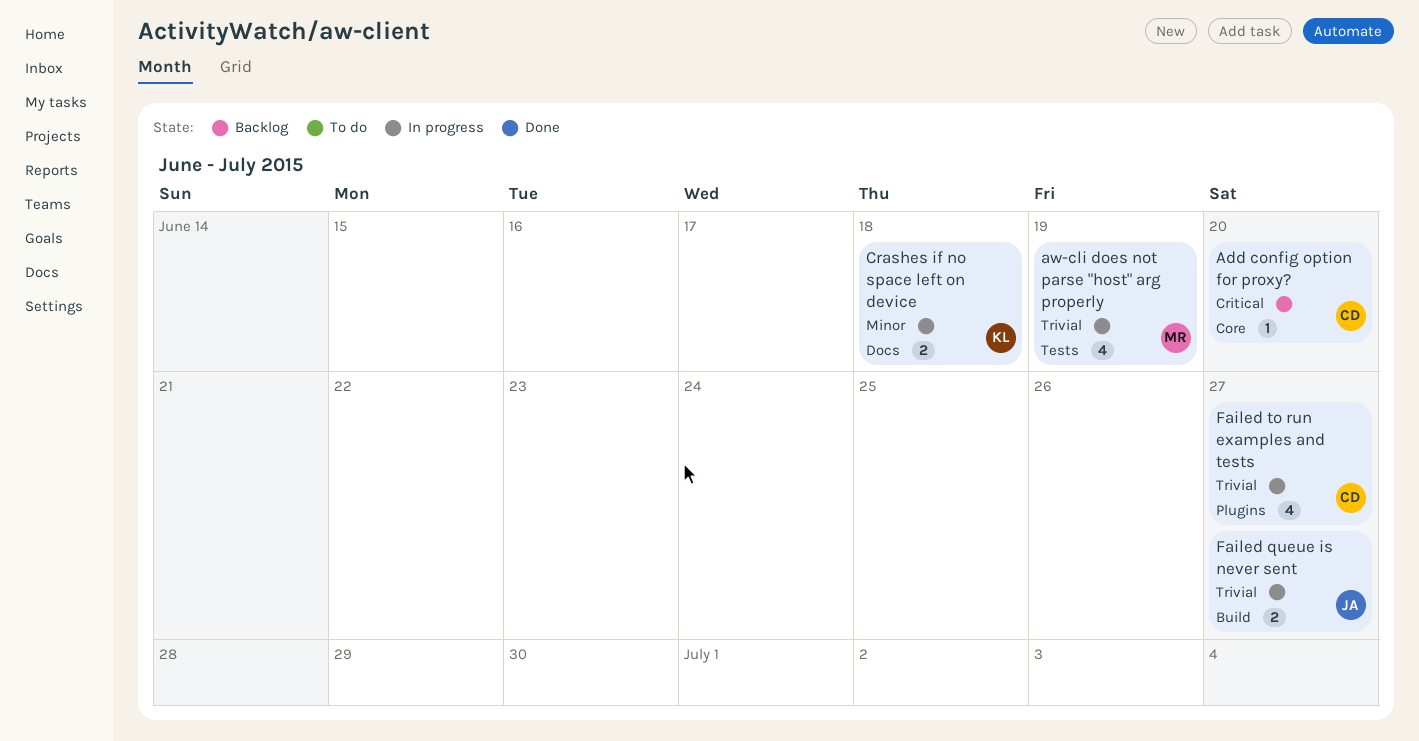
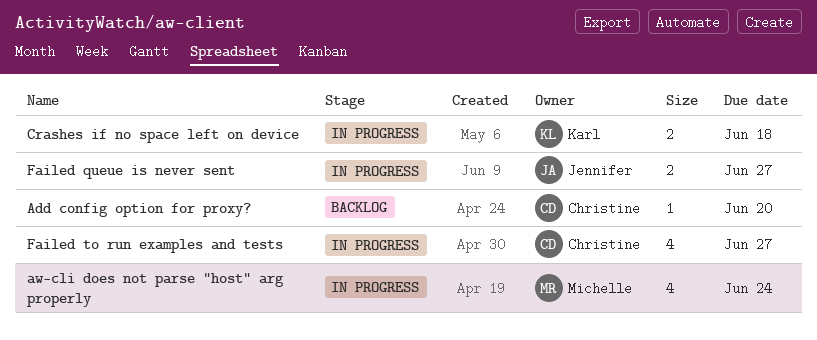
aw-cli does not parse "host" arg properly, due: Jun 19 -> Jun 24

